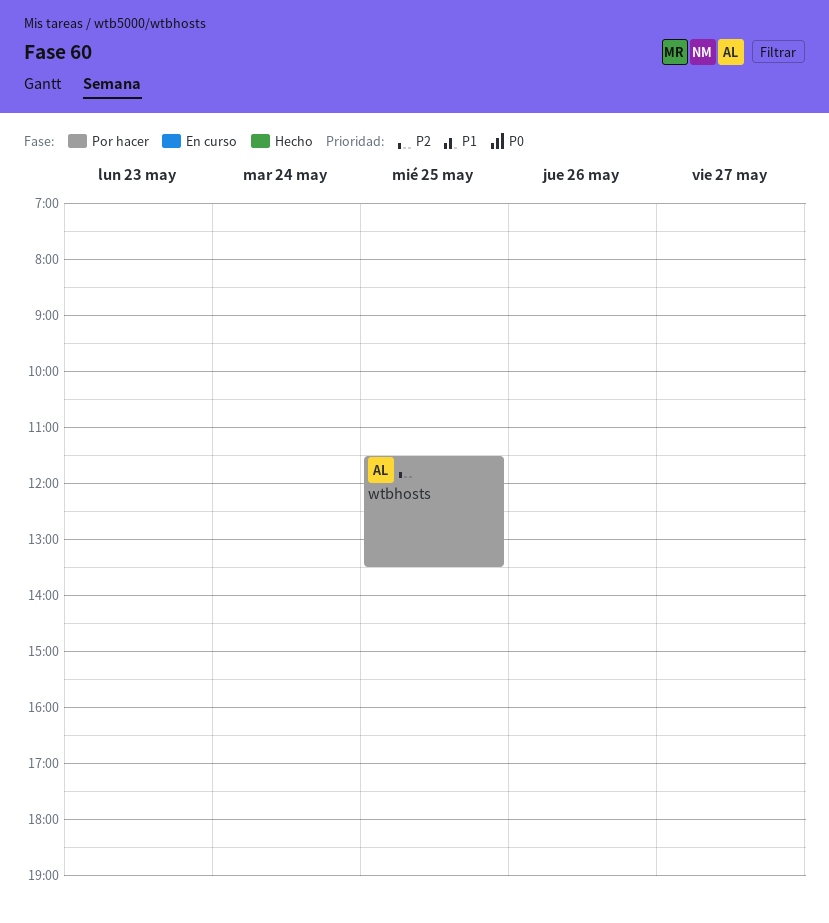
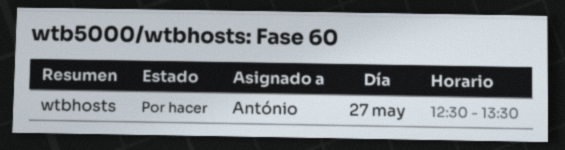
wtbhosts, day: May 25 -> May 27
wtbhosts, begins: 11:30 -> 12:30

